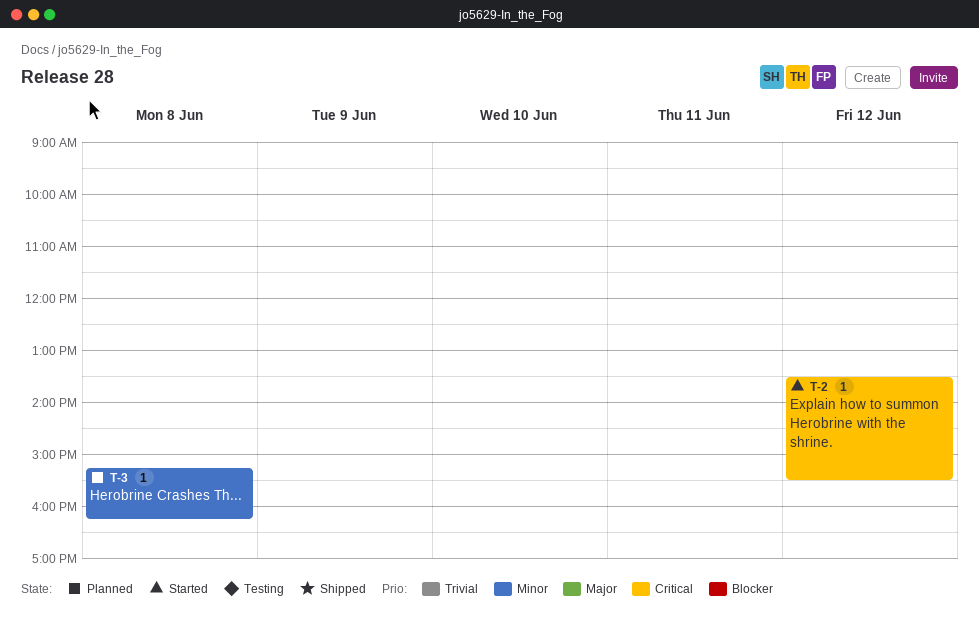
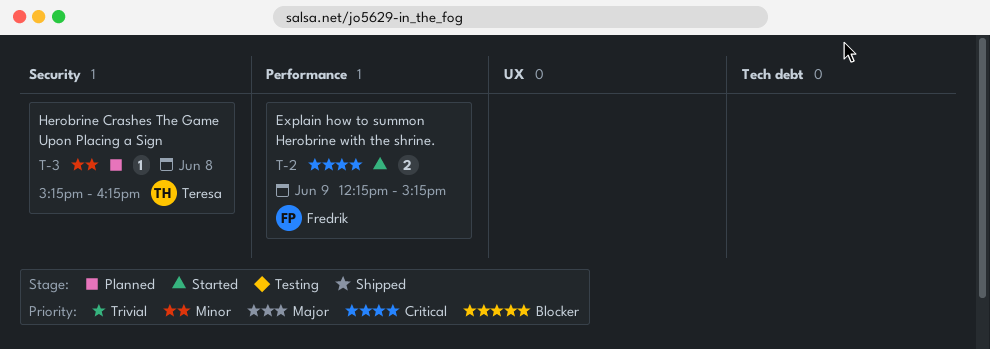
T-2, estimate: 1 -> 2
T-2, day: Jun 12 -> Jun 9
T-2, begins: 13:30 -> 12:15
T-2, ends: 15:30 -> 15:15

